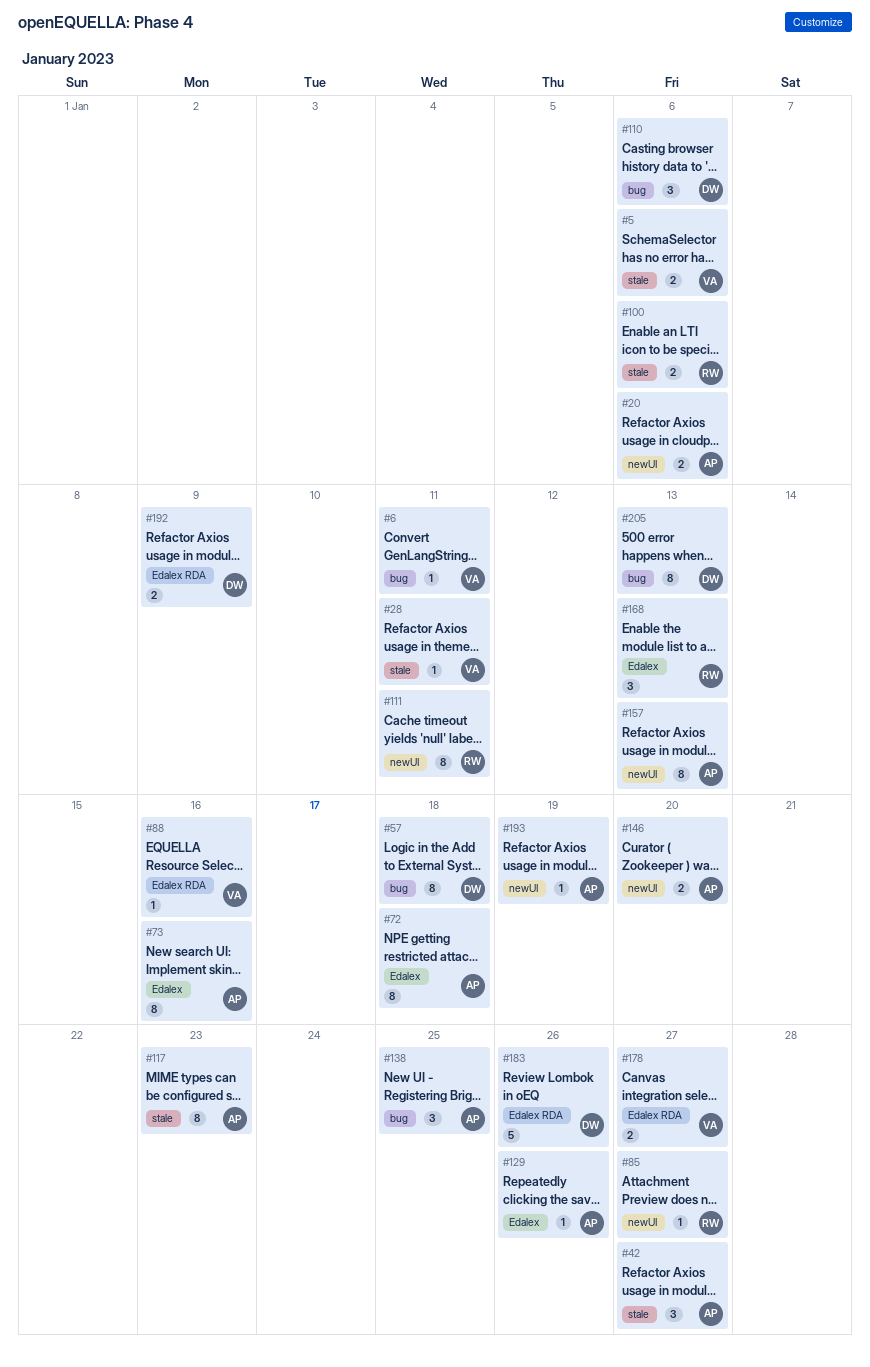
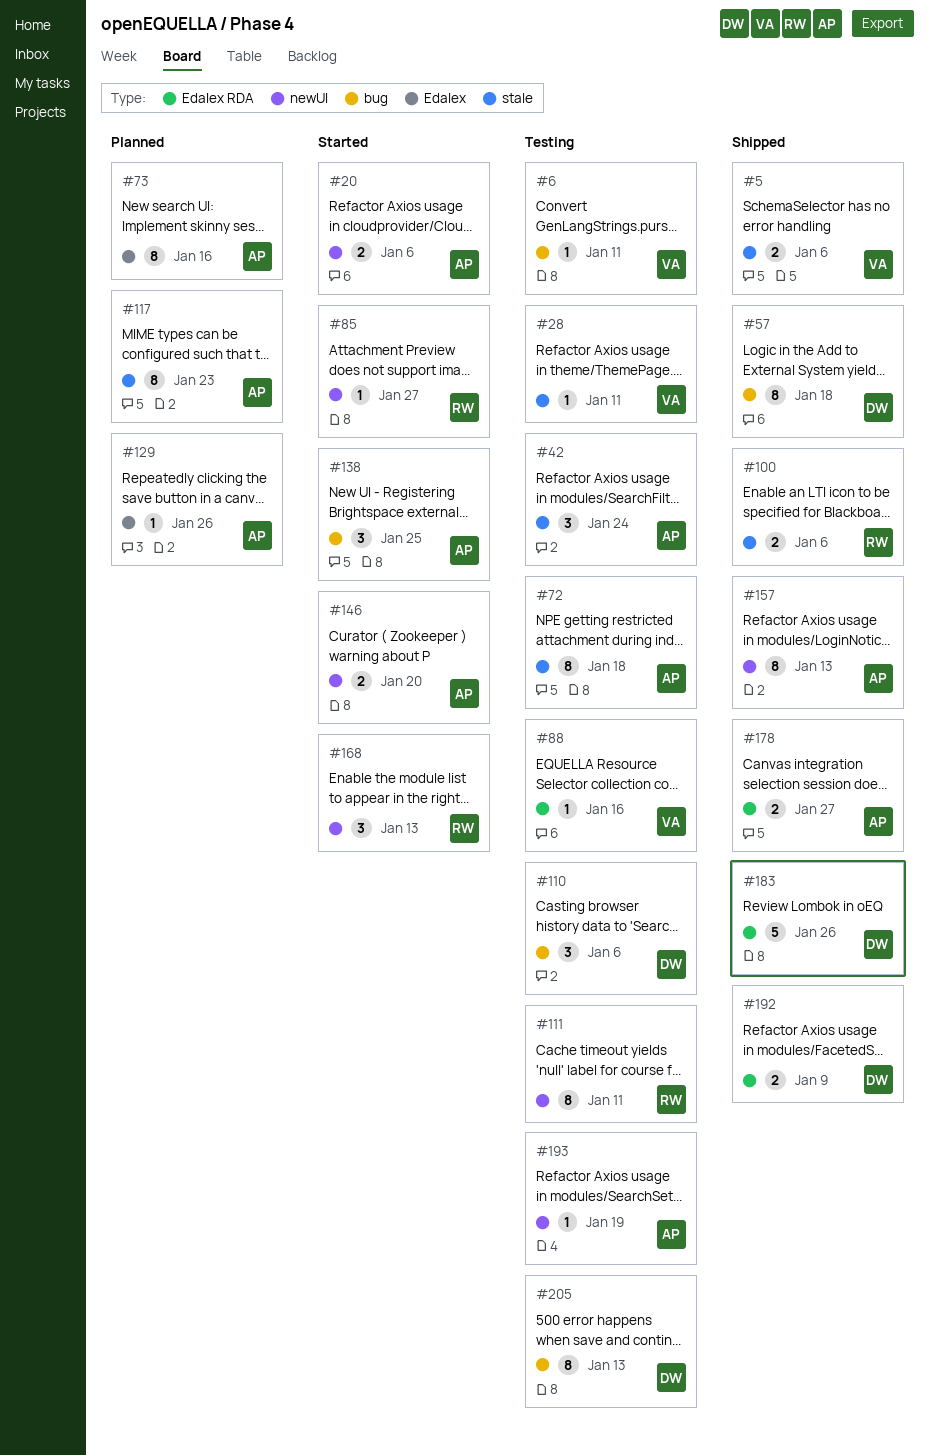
#42, due: Jan 27 -> Jan 24
#72, label: Edalex -> stale
#168, label: Edalex -> newUI
#178, owner: VA -> AP

